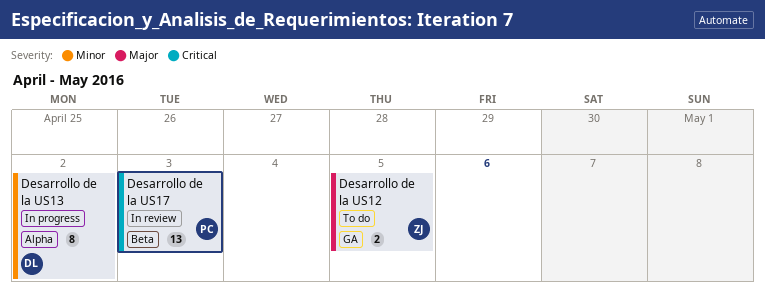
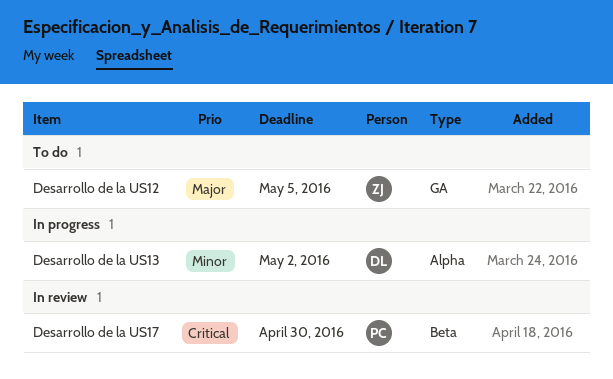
Desarrollo de la US17, due: May 3 -> Apr 30

